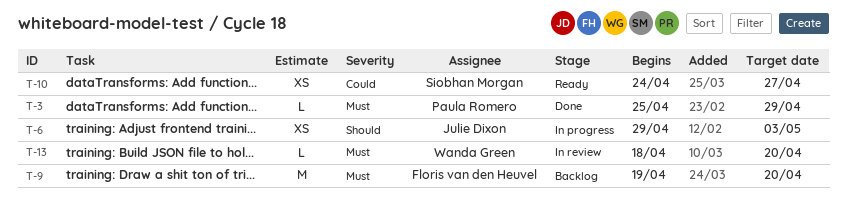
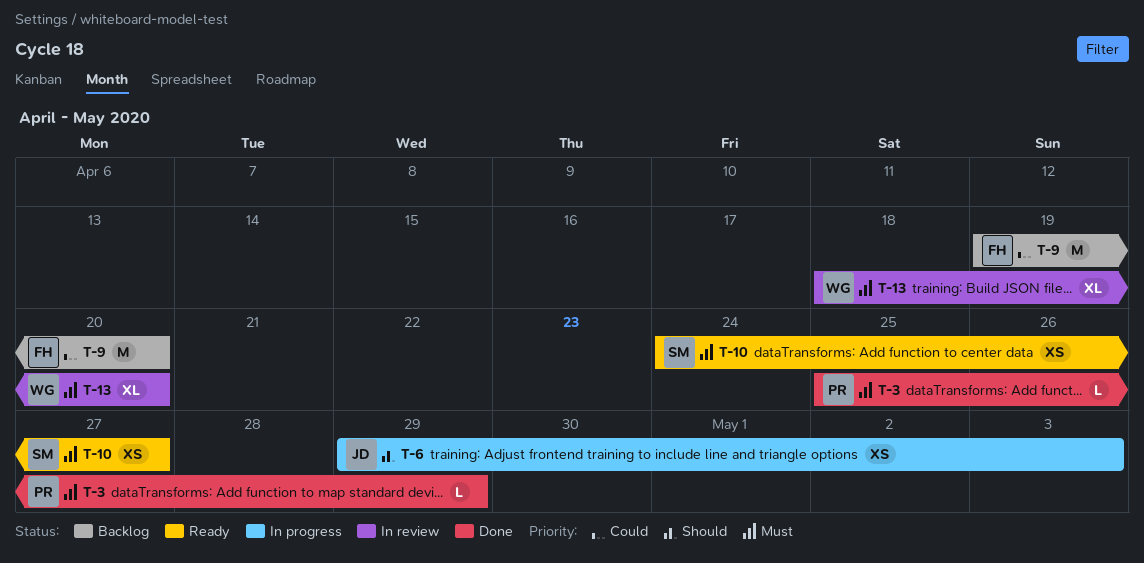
T-9, priority: Must -> Could
T-10, priority: Could -> Must
T-13, estimate: L -> XL

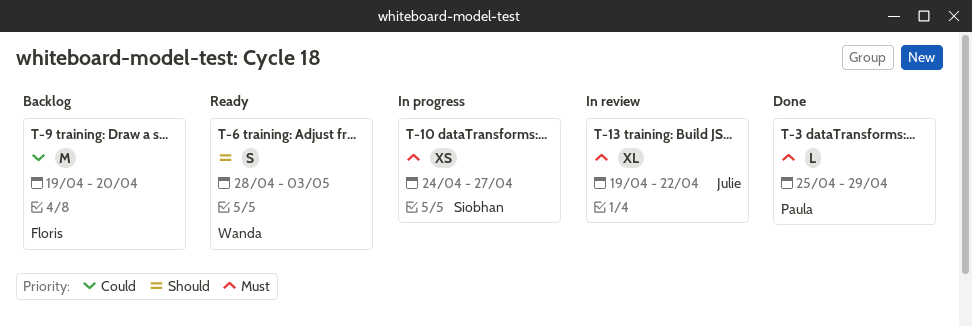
T-6, status: In progress -> Ready
T-6, owner: Julie -> Wanda
T-6, estimate: XS -> S
T-6, start: Apr 29 -> Apr 28
T-10, status: Ready -> In progress
T-13, owner: Wanda -> Julie
T-13, start: Apr 18 -> Apr 19
T-13, due: Apr 20 -> Apr 22

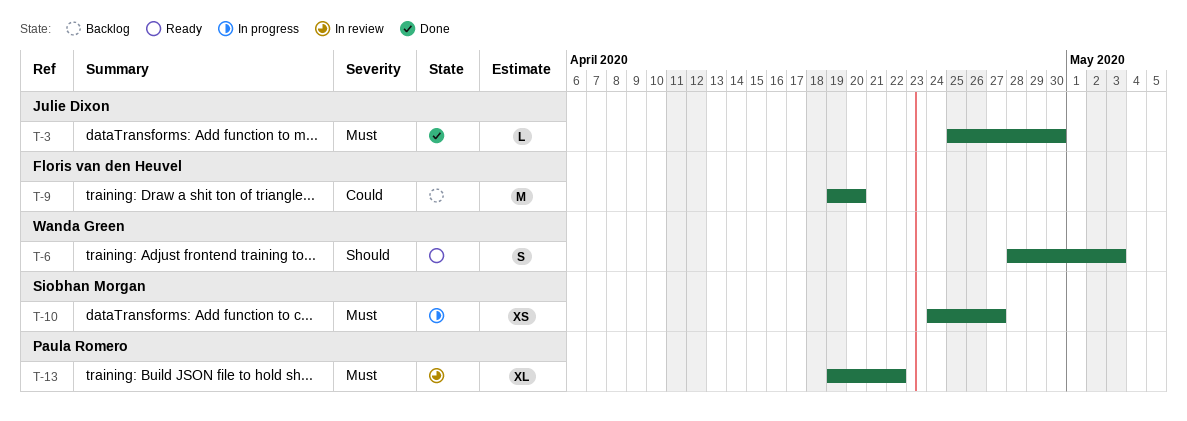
T-3, owner: Paula Romero -> Julie Dixon
T-3, due: Apr 29 -> Apr 30
T-13, owner: Julie Dixon -> Paula Romero

